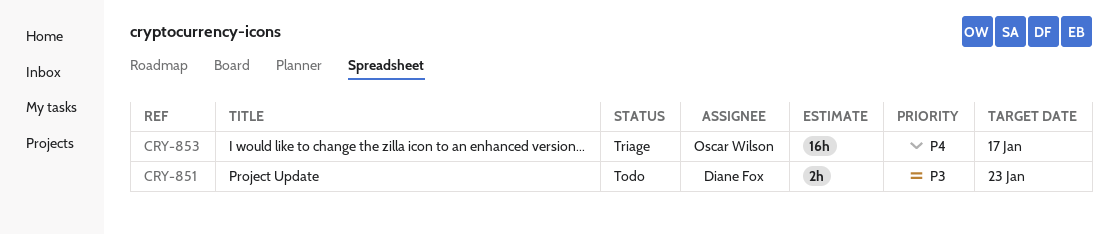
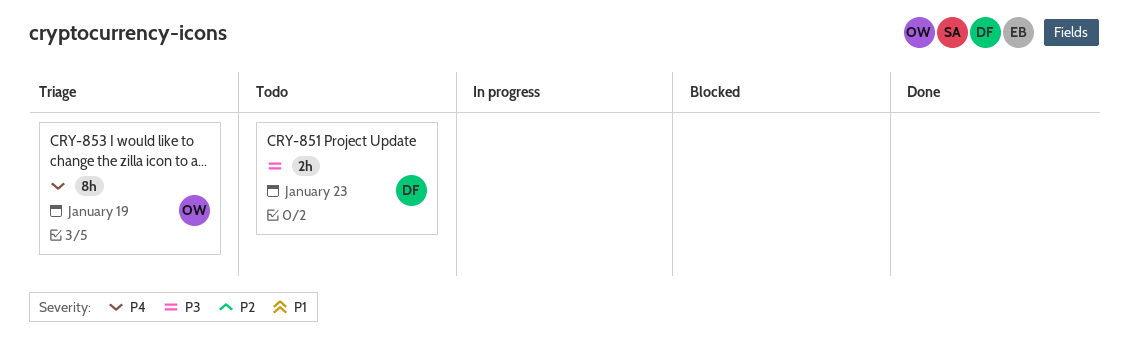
CRY-853, estimate: 16h -> 8h
CRY-853, due: Jan 17 -> Jan 19

